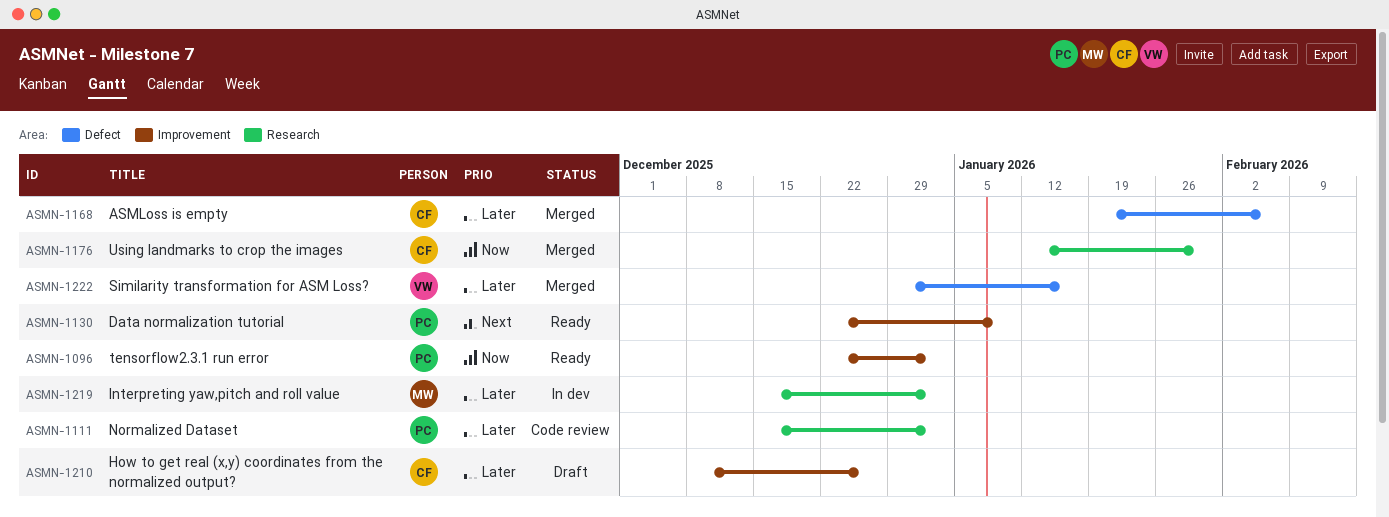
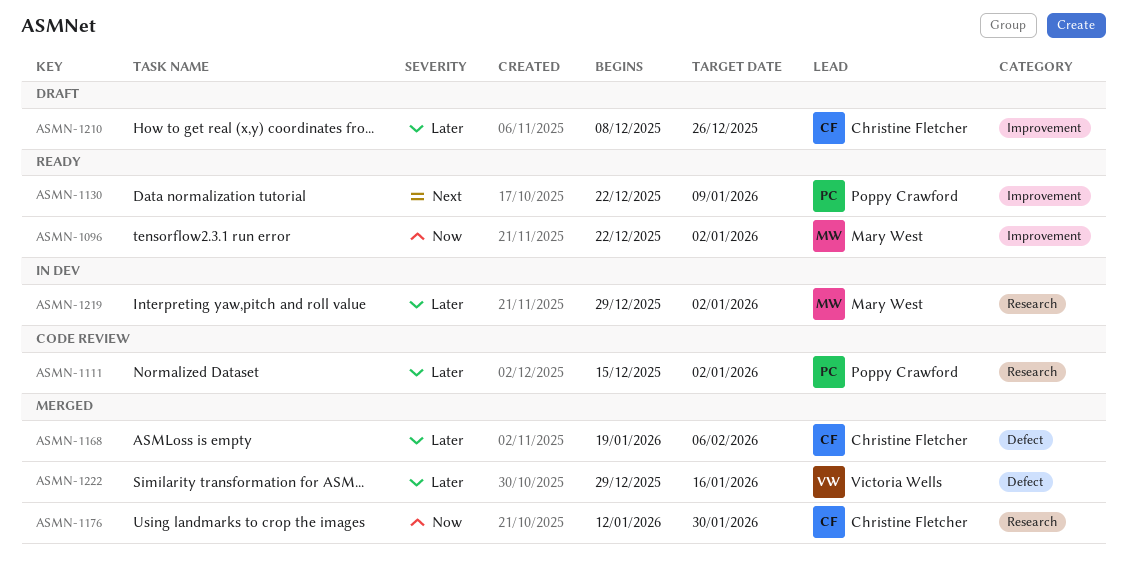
ASMN-1096, owner: Poppy Crawford -> Mary West
ASMN-1219, start: Dec 15 -> Dec 29

